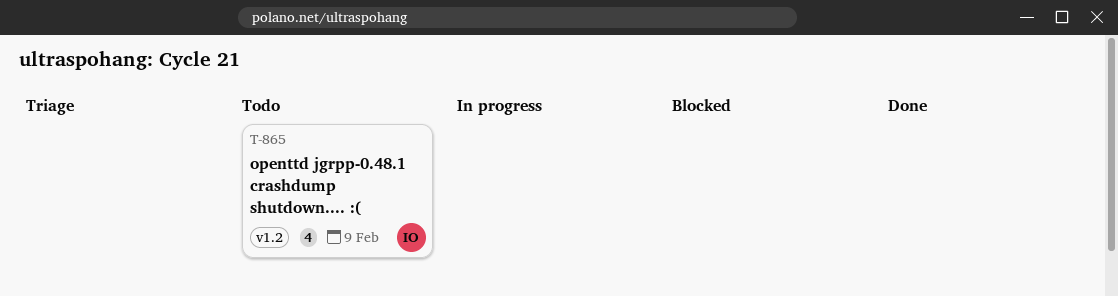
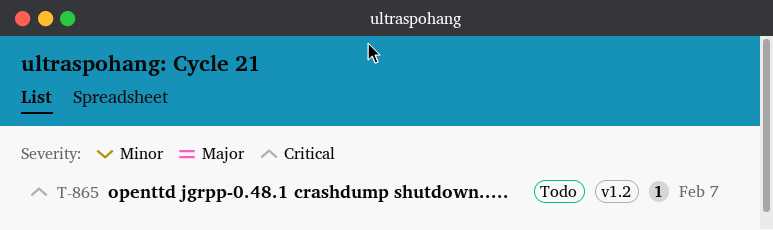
T-865, estimate: 4 -> 1
T-865, due: Feb 9 -> Feb 7

